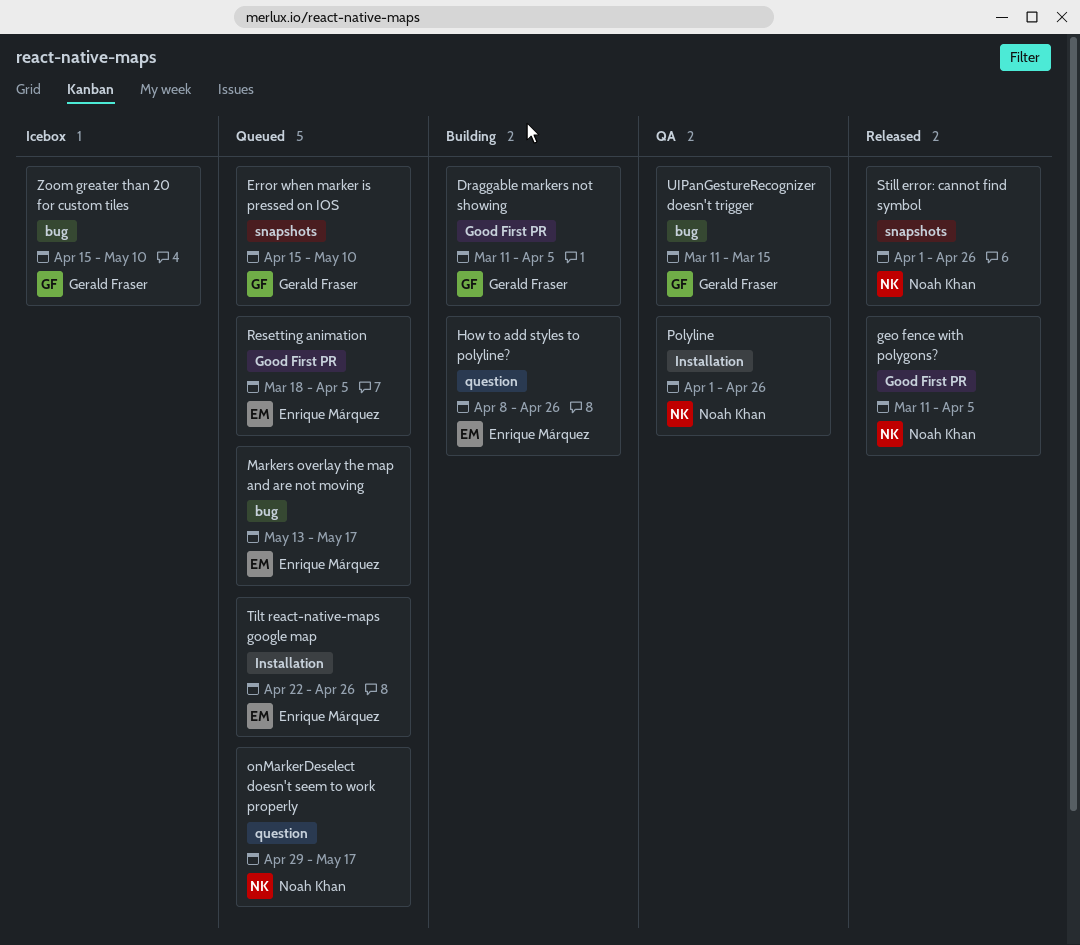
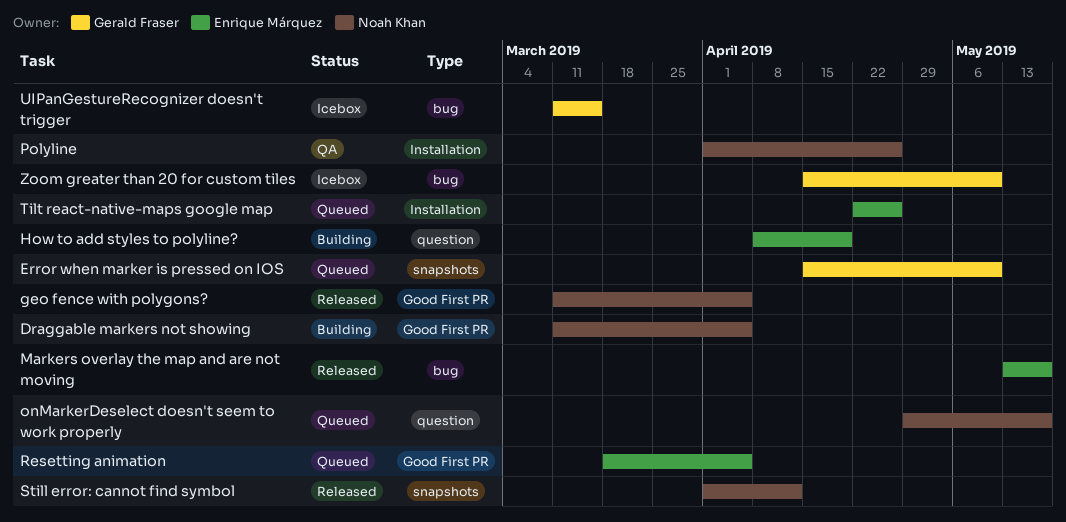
Draggable markers not showing, owner: Gerald Fraser -> Noah Khan
How to add styles to polyline?, due: Apr 26 -> Apr 19
Markers overlay the map and are not moving, status: Queued -> Released
Still error: cannot find symbol, due: Apr 26 -> Apr 12
UIPanGestureRecognizer doesn't trigger, status: QA -> Icebox

